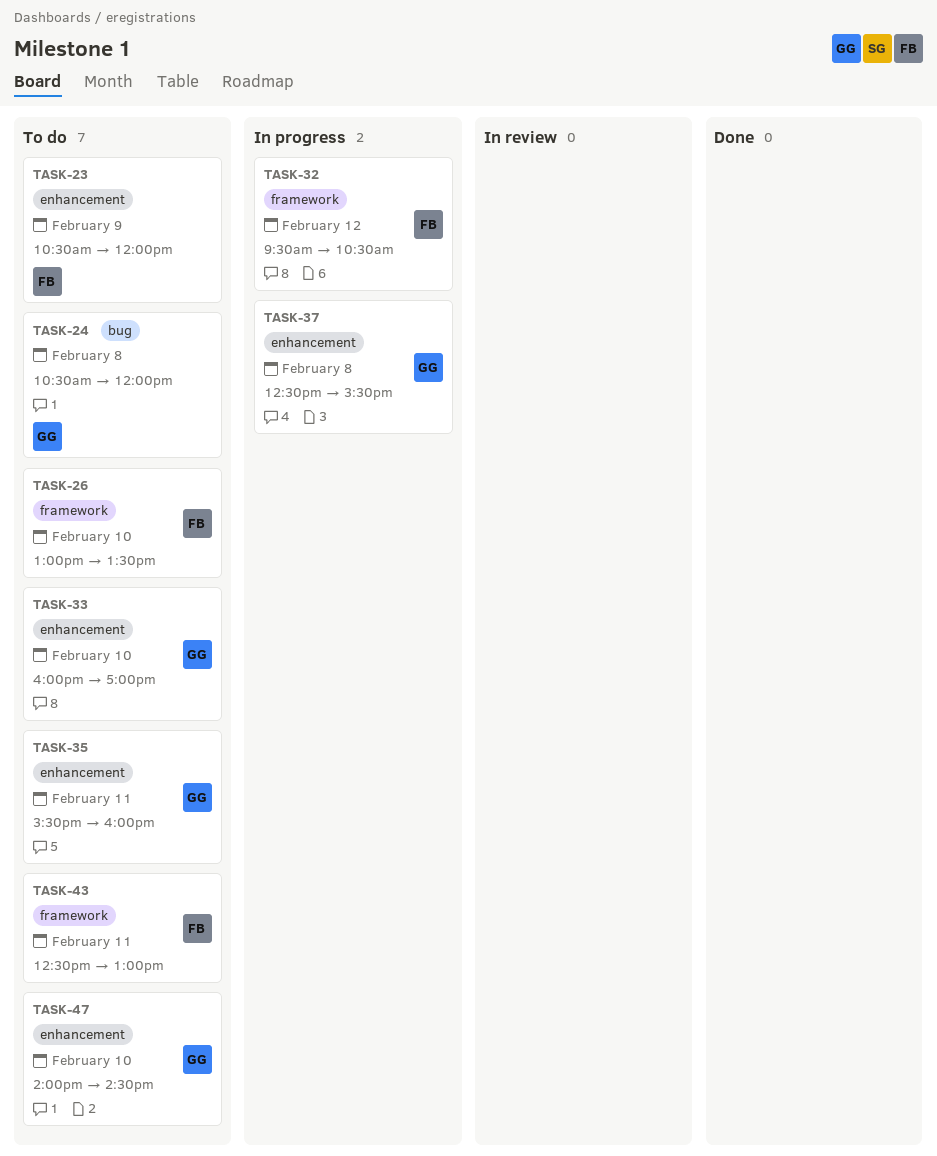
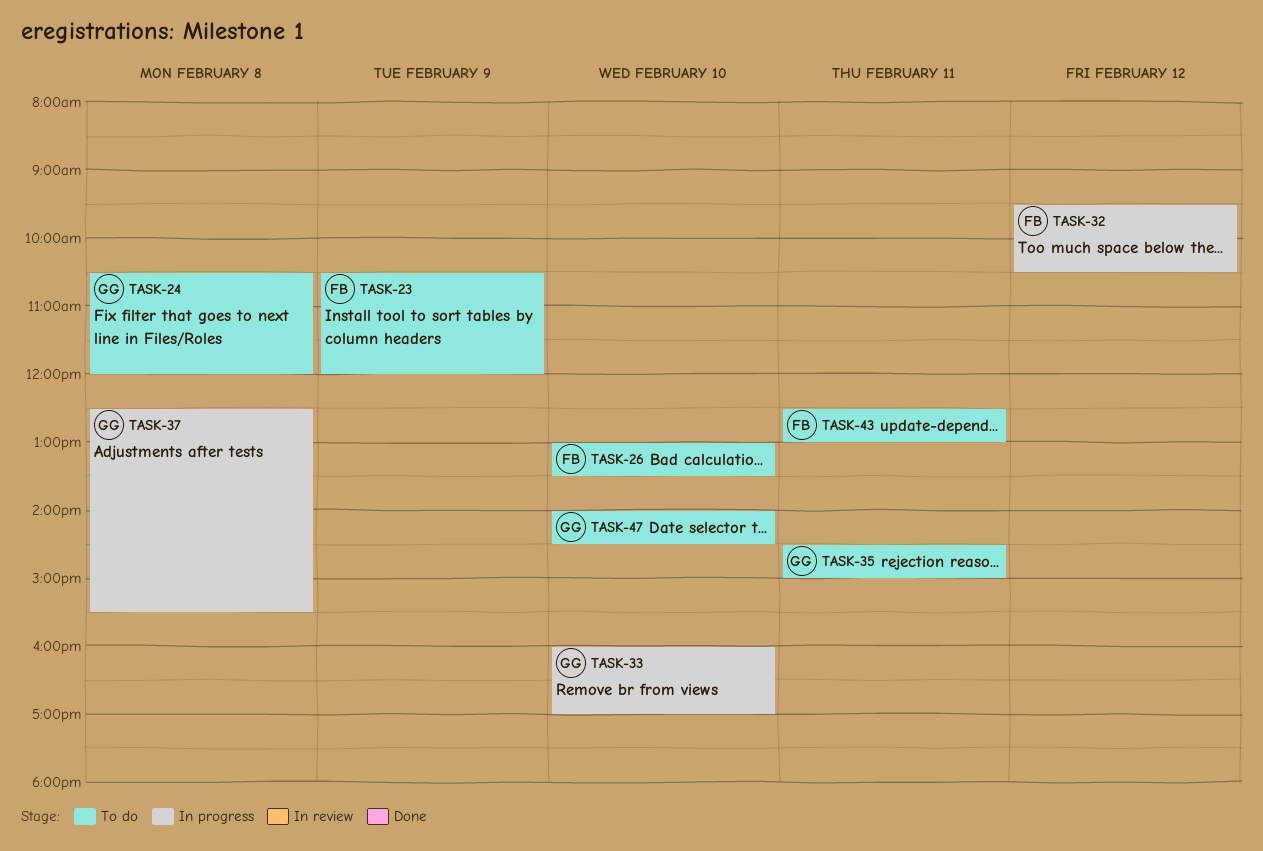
TASK-33, status: To do -> In progress
TASK-35, begins: 15:30 -> 14:30
TASK-35, ends: 16:00 -> 15:00

